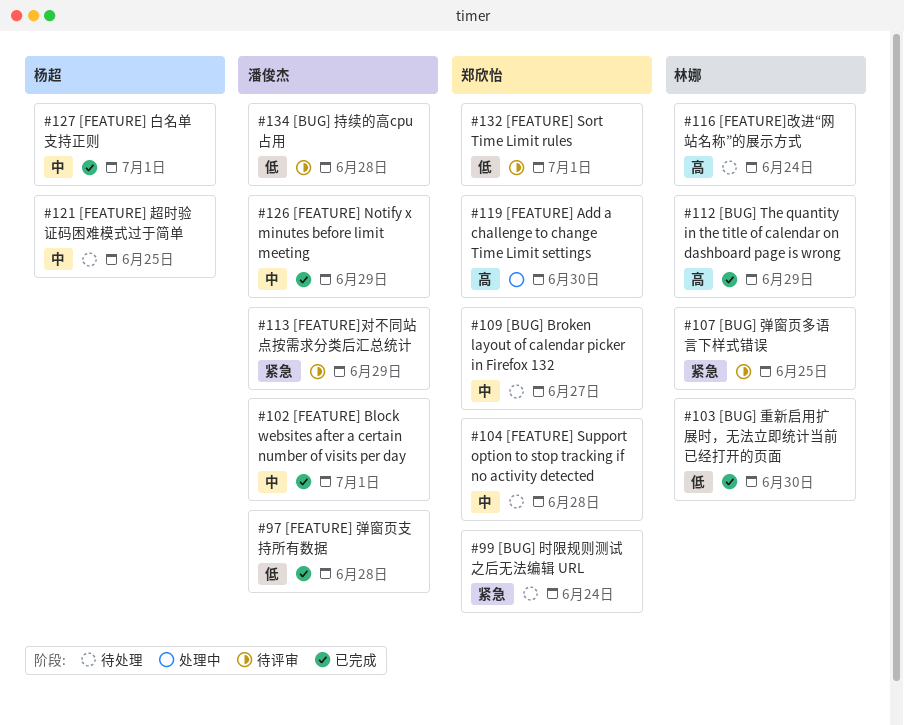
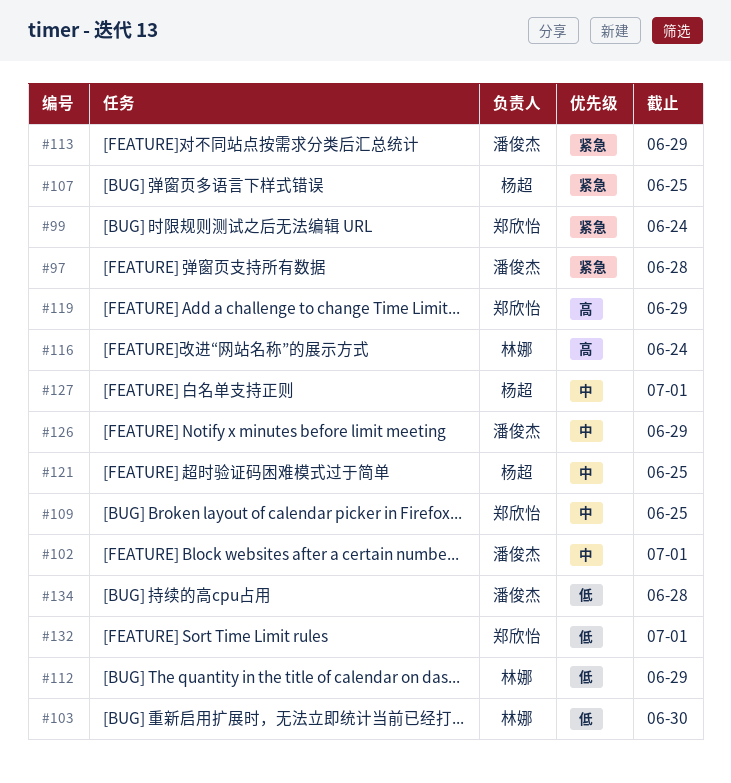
#97, priority: 低 -> 紧急
#104: present -> none
#107, owner: 林娜 -> 杨超
#109, due: Jun 27 -> Jun 25
#112, priority: 高 -> 低
#119, due: Jun 30 -> Jun 29

